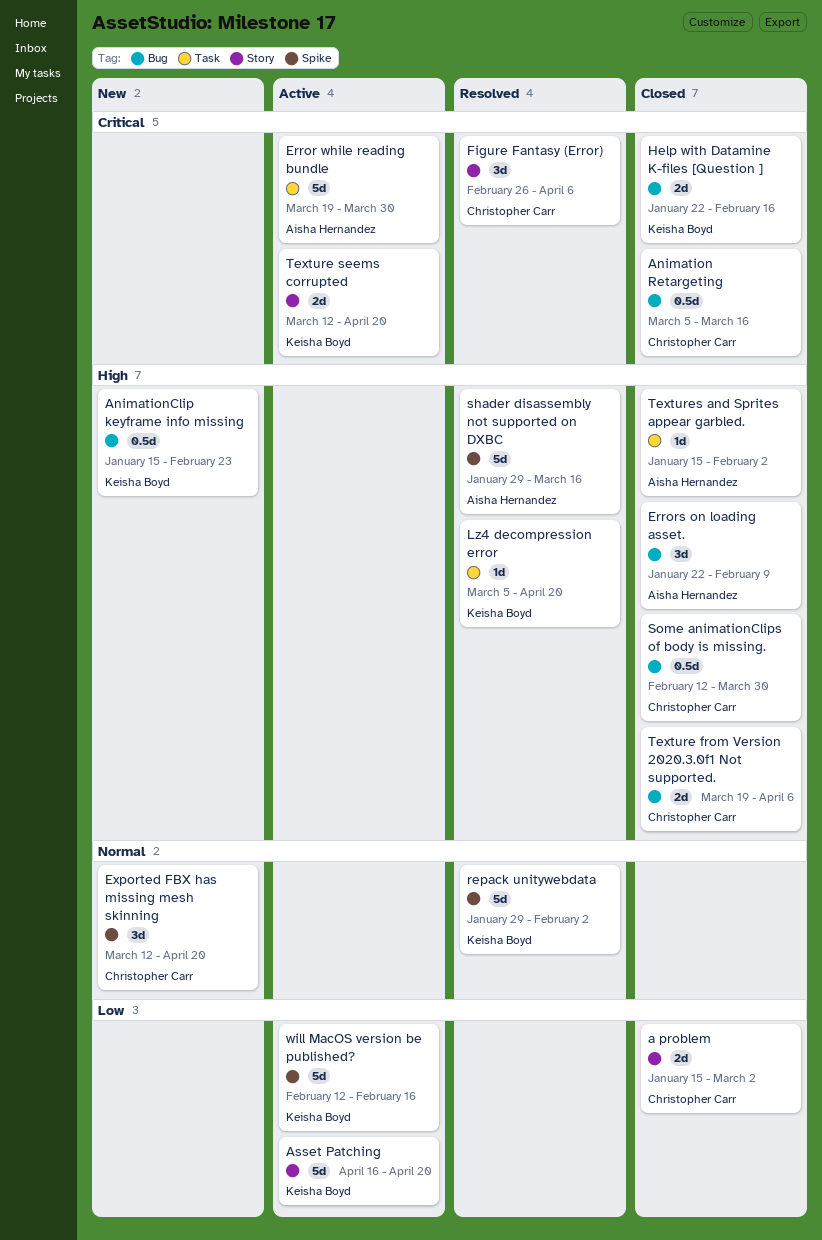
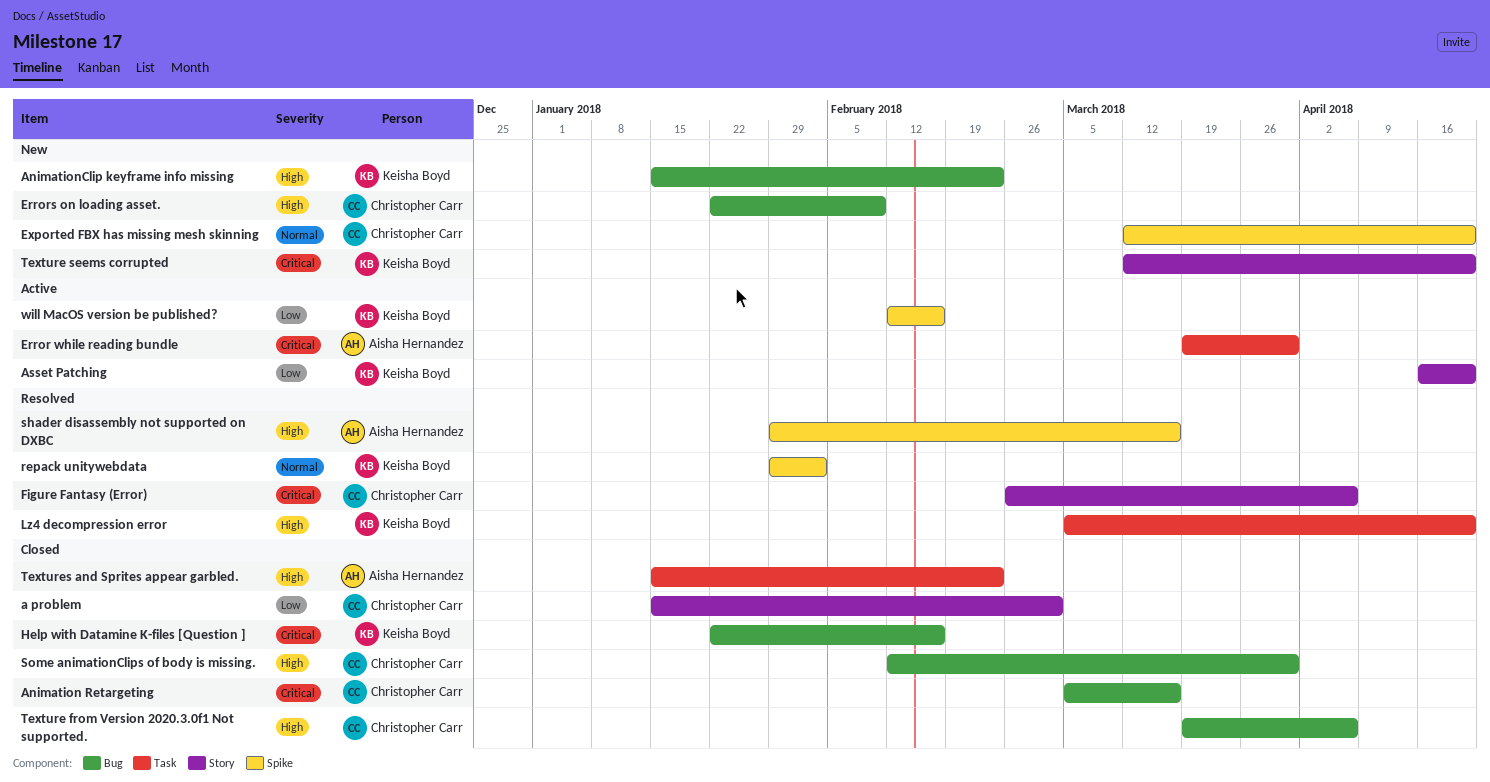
Errors on loading asset., status: Closed -> New
Errors on loading asset., owner: Aisha Hernandez -> Christopher Carr
Texture seems corrupted, status: Active -> New
Textures and Sprites appear garbled., due: Feb 2 -> Feb 23

